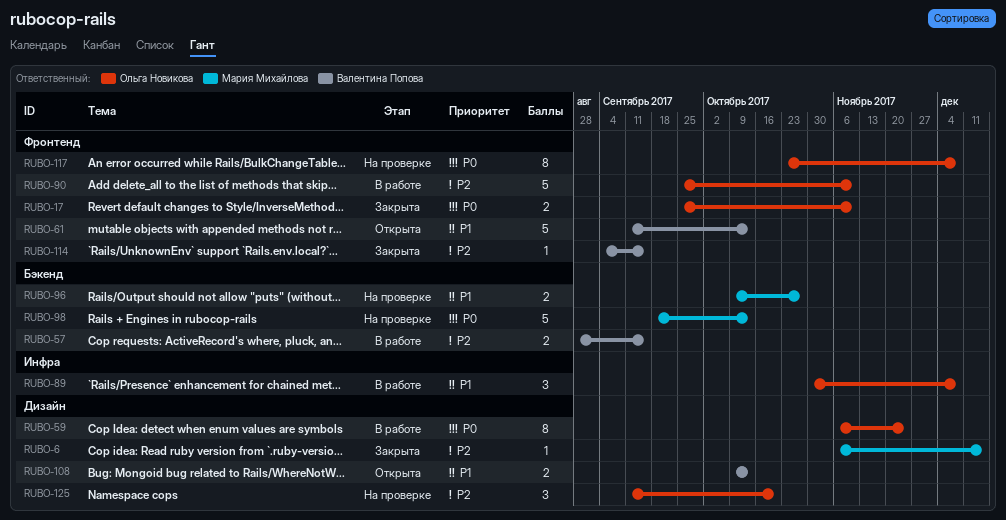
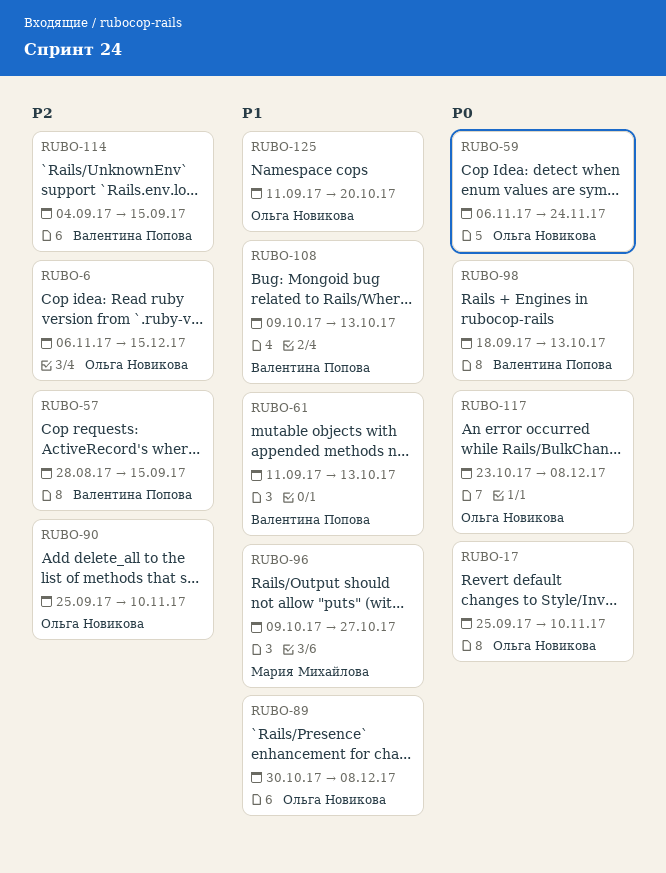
RUBO-6, owner: Мария Михайлова -> Ольга Новикова
RUBO-98, owner: Мария Михайлова -> Валентина Попова
RUBO-125, priority: P2 -> P1

